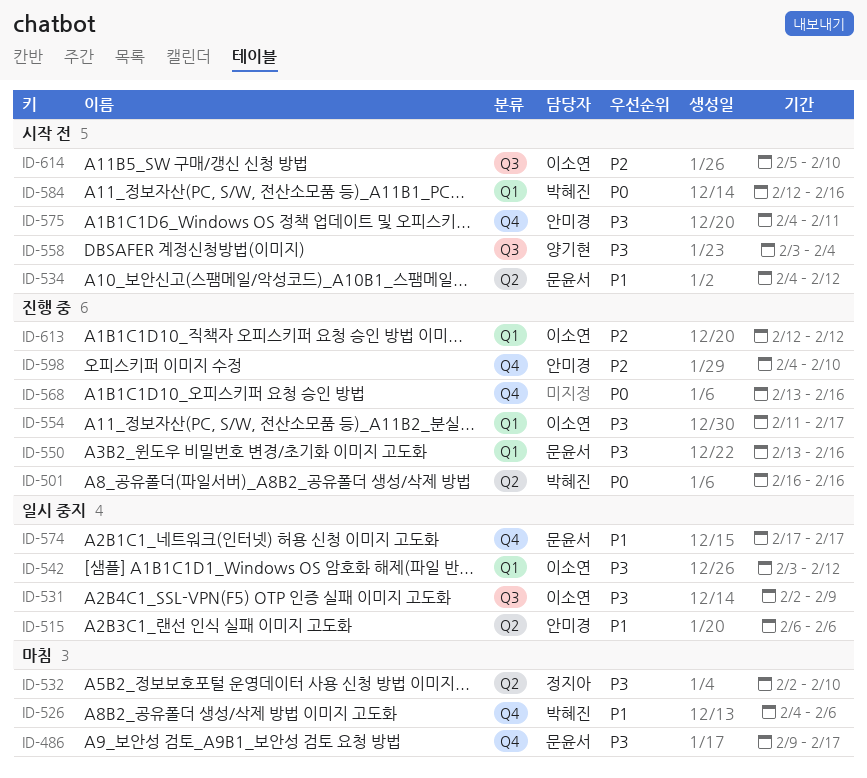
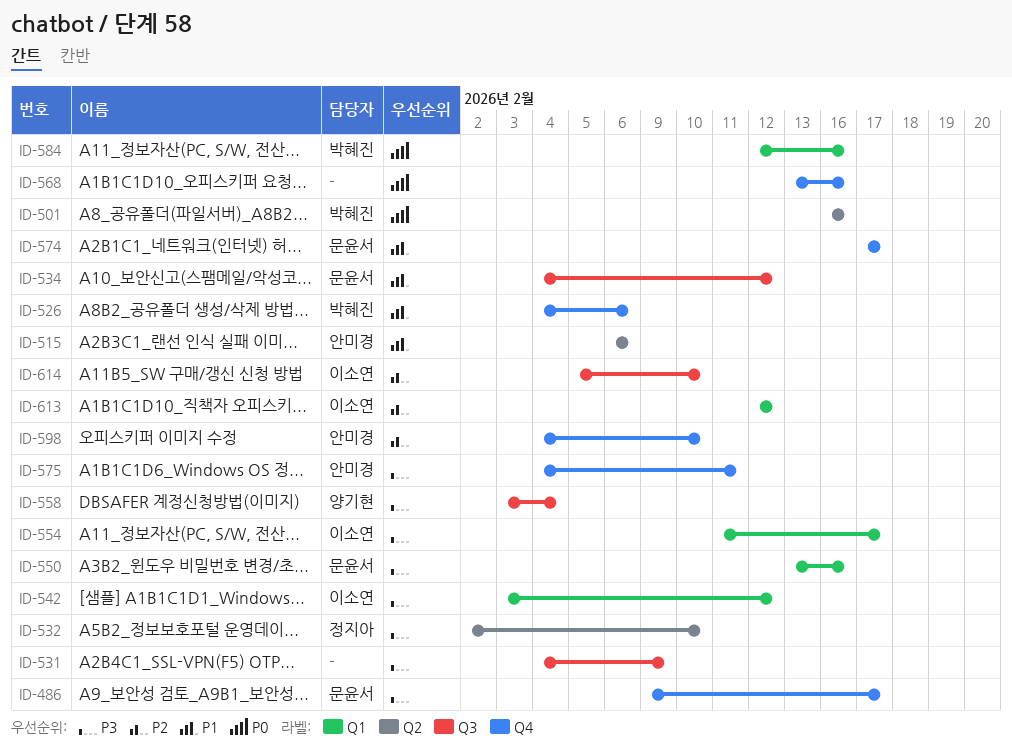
ID-531, owner: 이소연 -> none
ID-531, start: Feb 2 -> Feb 4
ID-534, label: Q2 -> Q3

